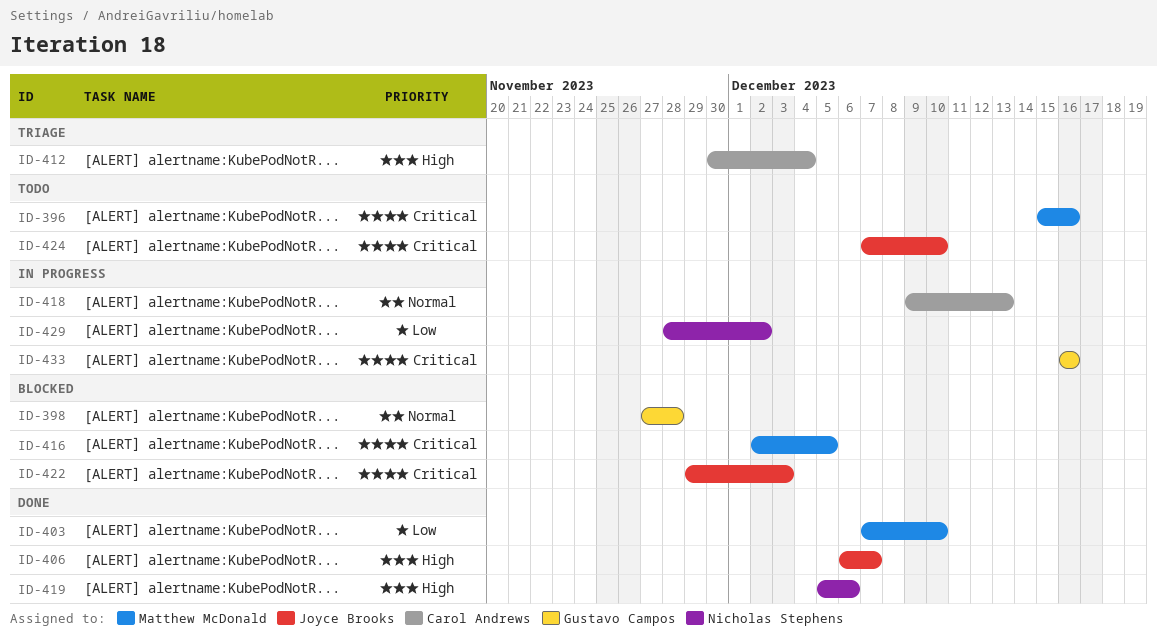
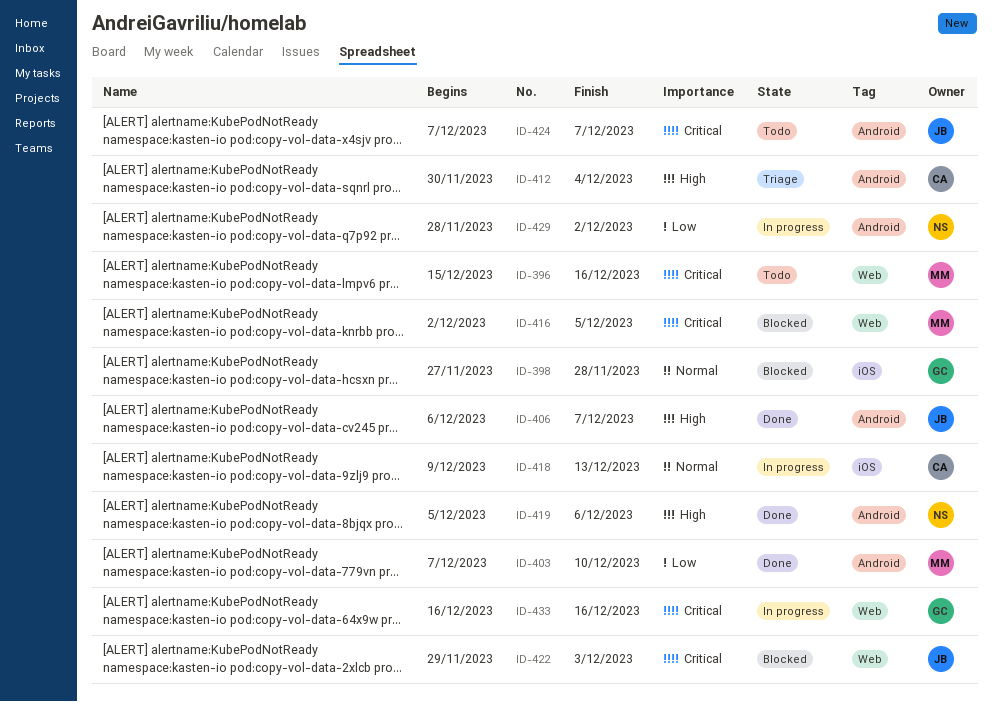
ID-424, due: Dec 10 -> Dec 7

